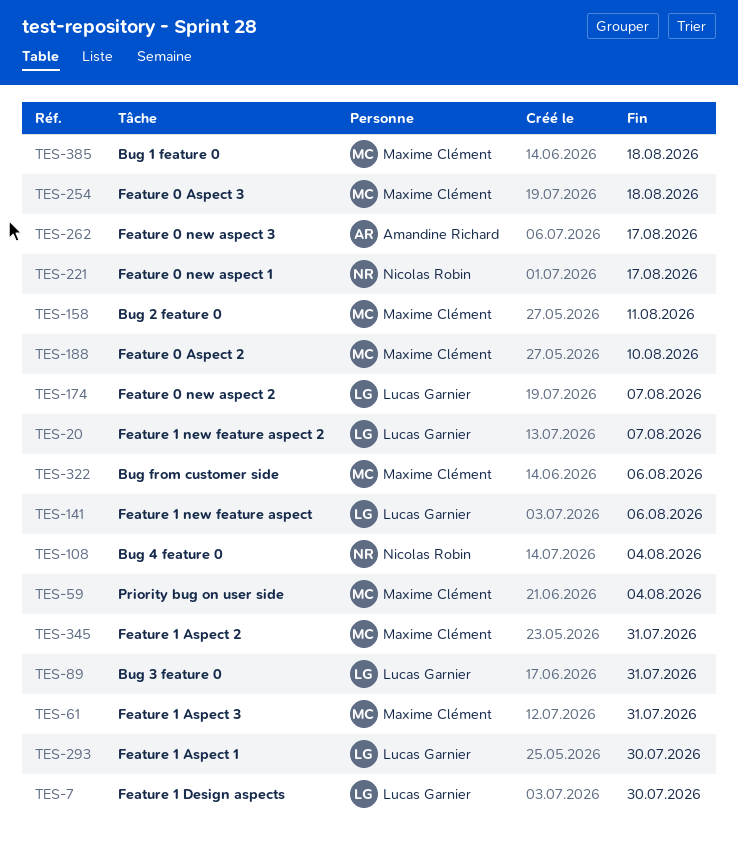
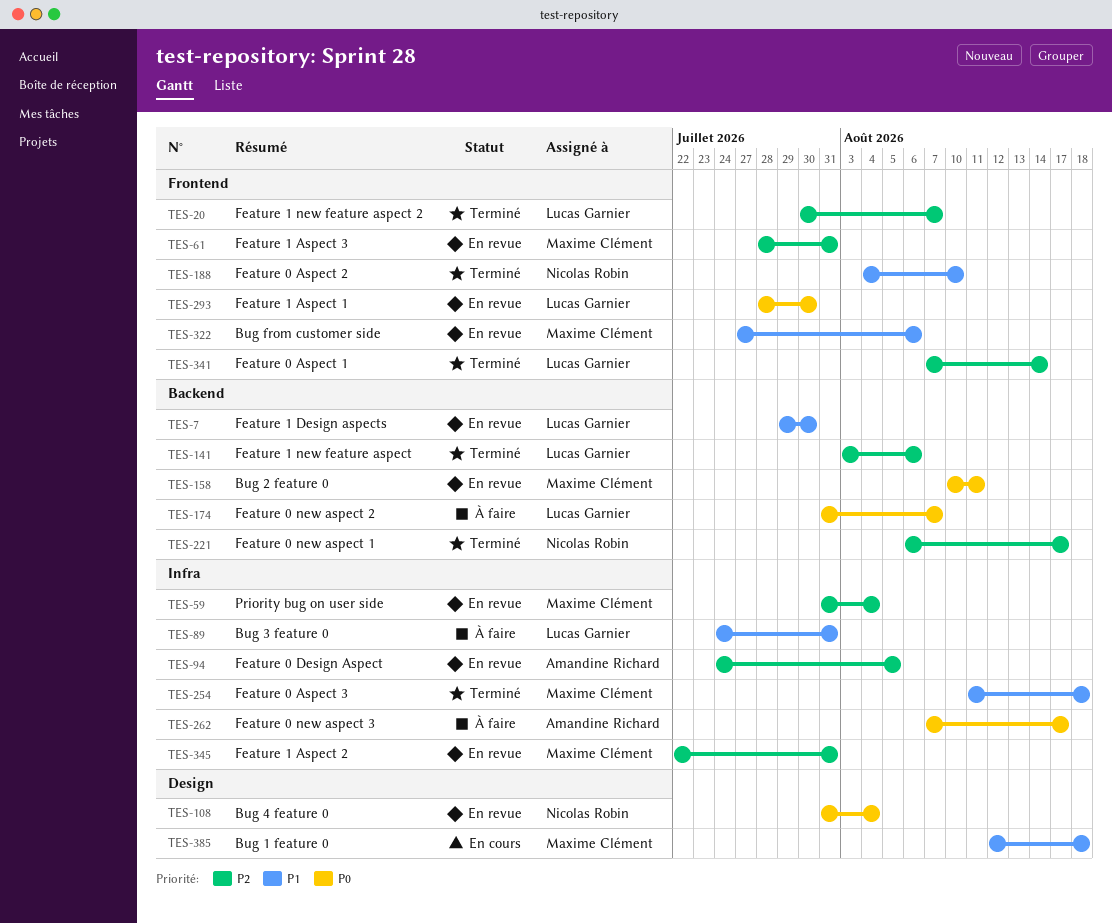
TES-94: none -> present
TES-188, owner: Maxime Clément -> Nicolas Robin
TES-341: none -> present

